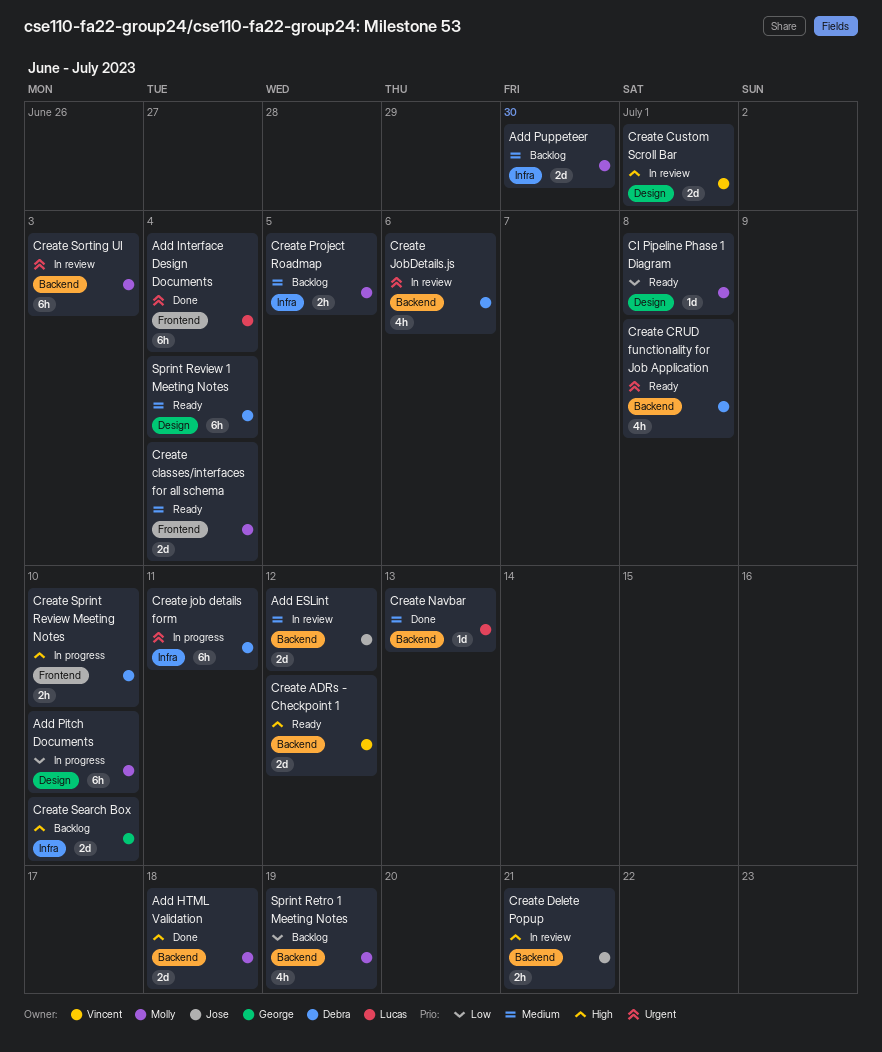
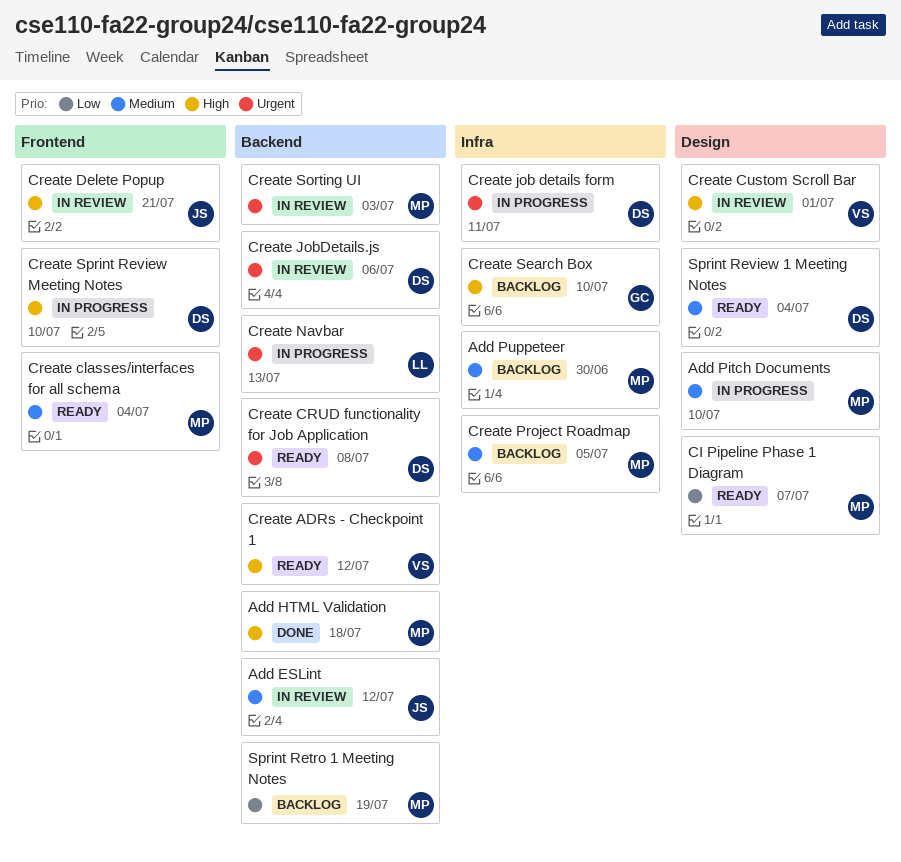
Add Interface Design Documents: present -> none
Add Pitch Documents, priority: Low -> Medium
CI Pipeline Phase 1 Diagram, due: Jul 8 -> Jul 7
Create Delete Popup, label: Backend -> Frontend
Create Navbar, status: Done -> In progress
Create Navbar, priority: Medium -> Urgent

